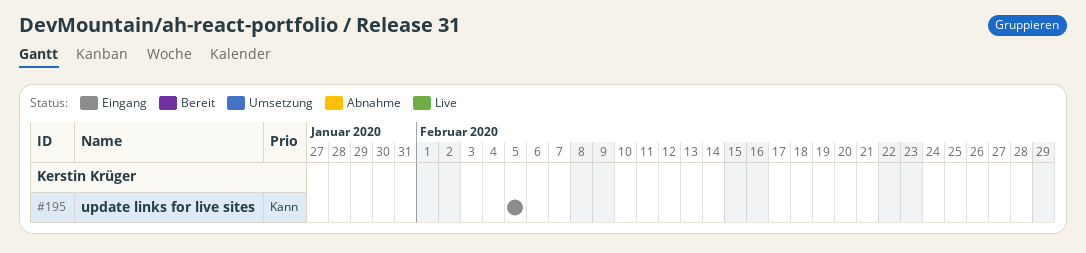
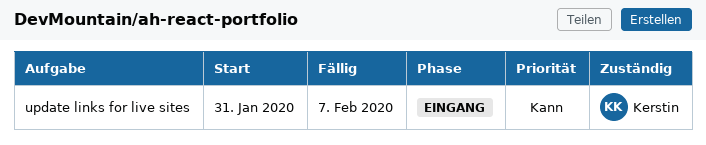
update links for live sites, start: Feb 5 -> Jan 31
update links for live sites, due: Feb 5 -> Feb 7

